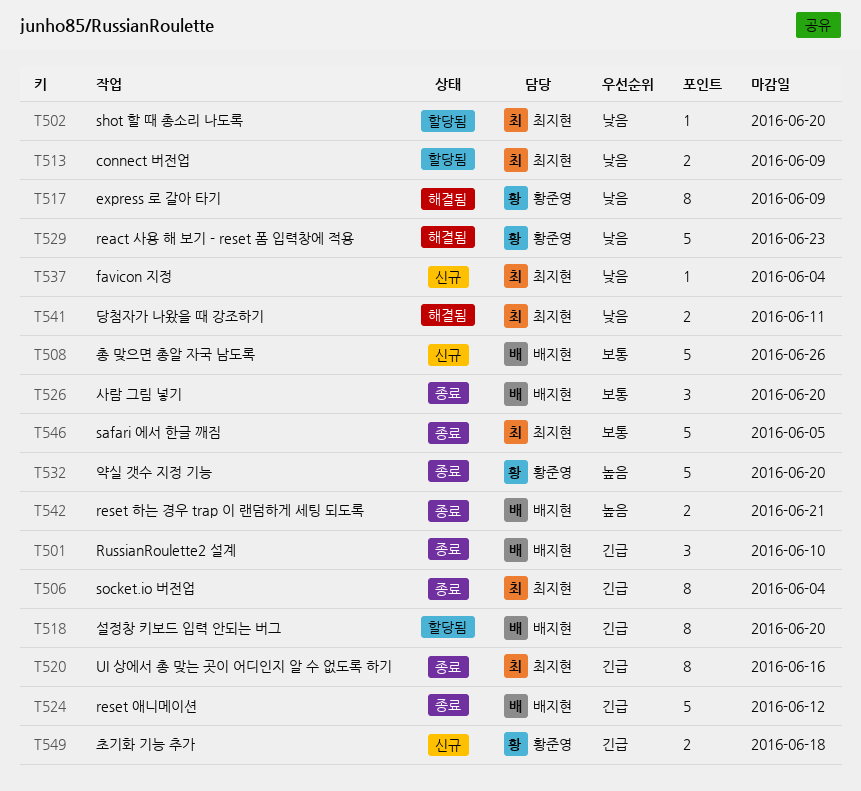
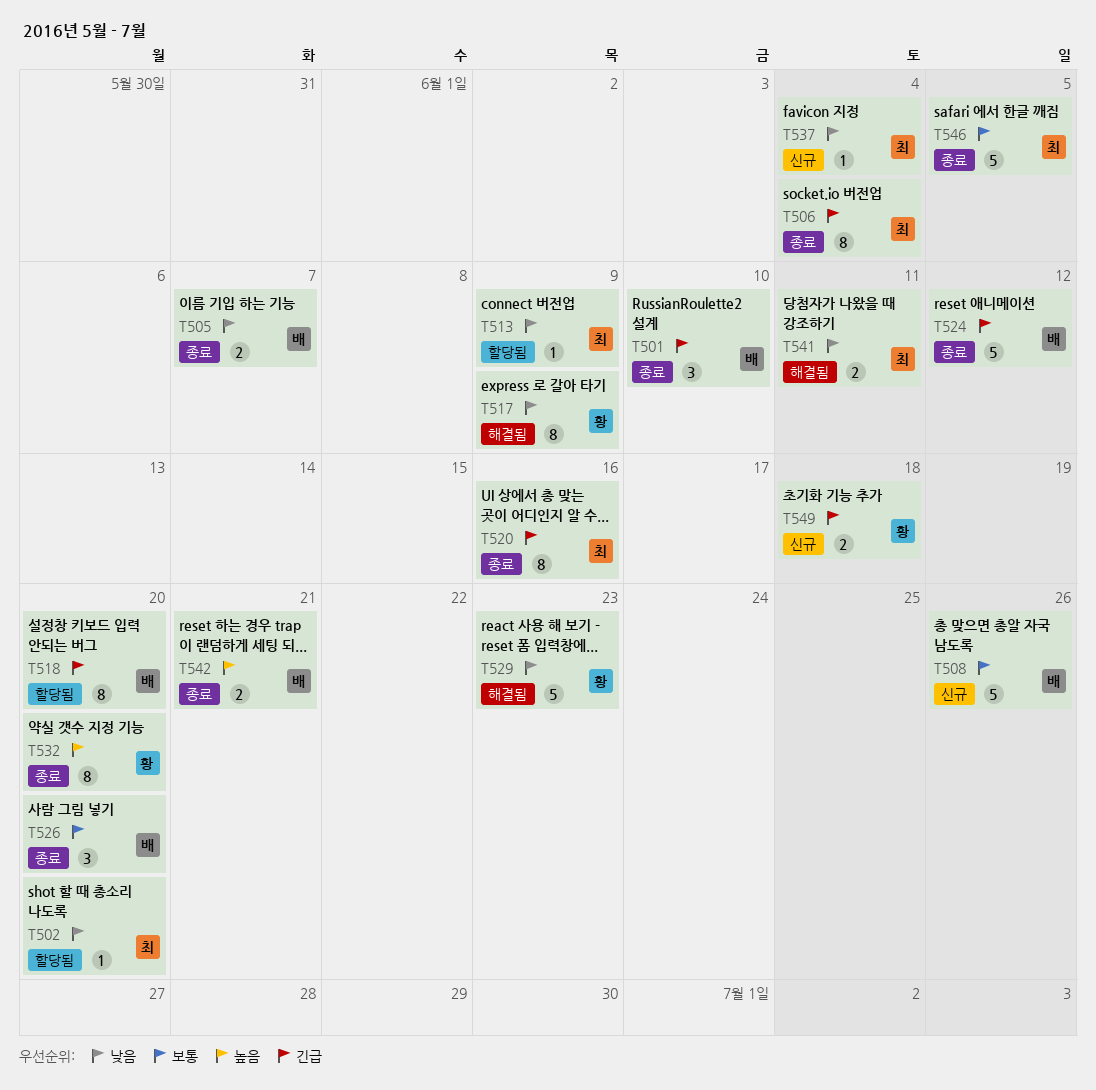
T505: none -> present
T513, estimate: 2 -> 1
T532, estimate: 5 -> 8

